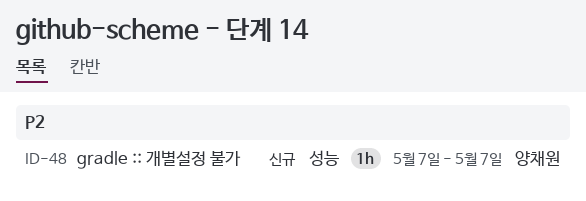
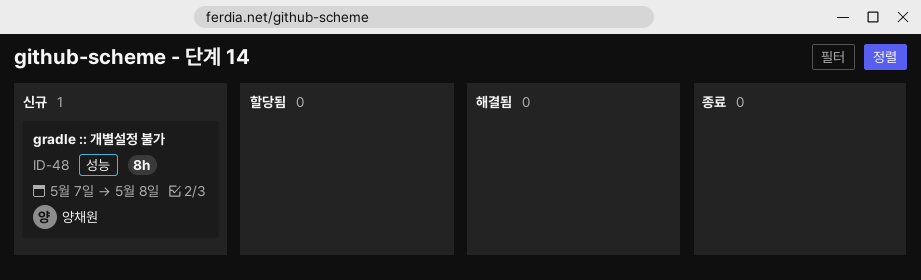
ID-48, estimate: 1h -> 8h
ID-48, due: May 7 -> May 8

